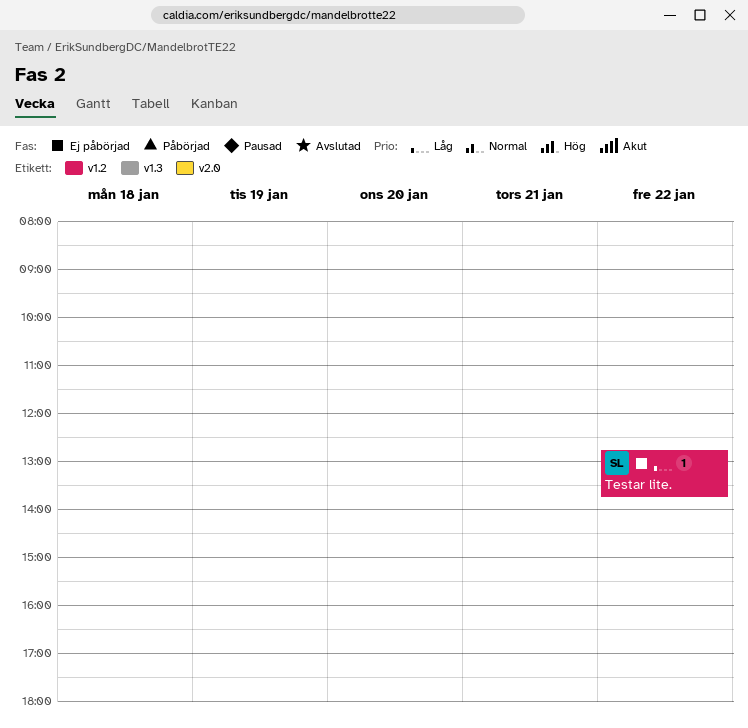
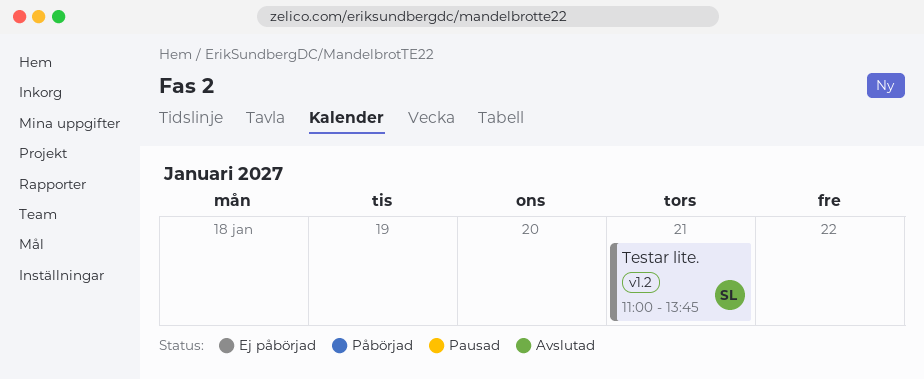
Testar lite., day: Jan 22 -> Jan 21
Testar lite., begins: 12:45 -> 11:00

